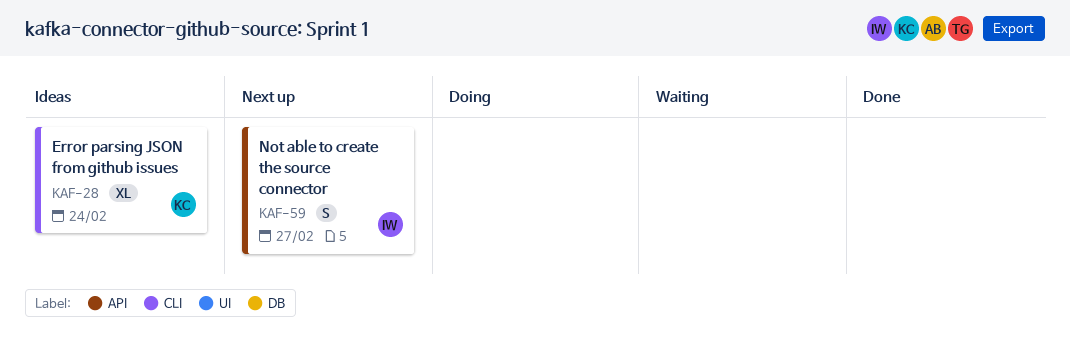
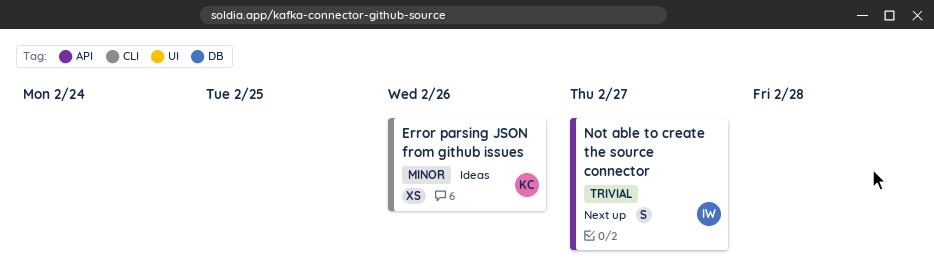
Error parsing JSON from github issues, estimate: XL -> XS
Error parsing JSON from github issues, due: Feb 24 -> Feb 26

